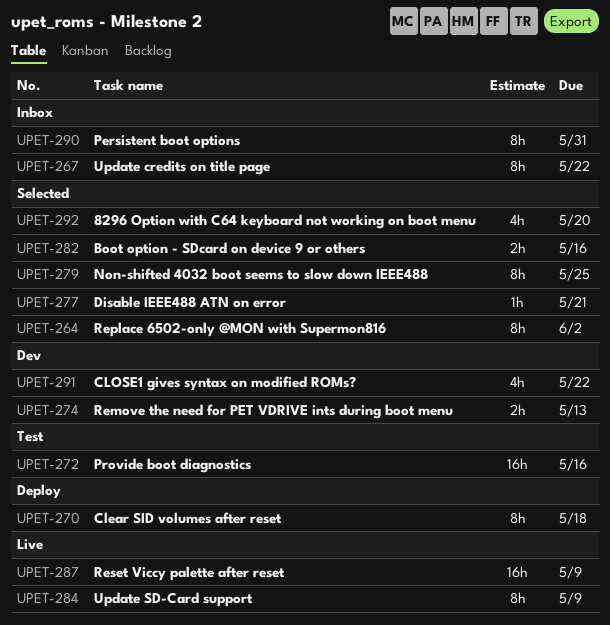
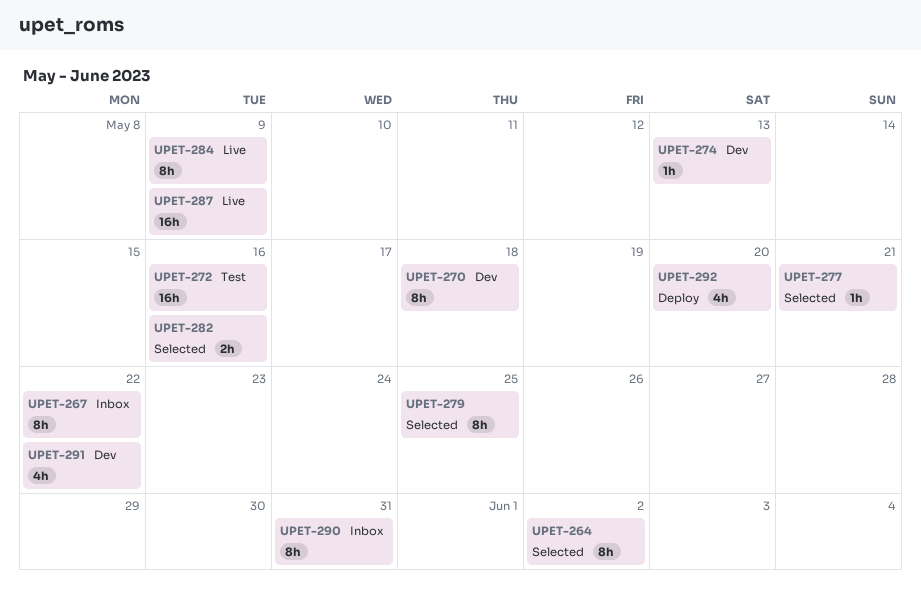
UPET-270, status: Deploy -> Dev
UPET-274, estimate: 2h -> 1h
UPET-292, status: Selected -> Deploy

